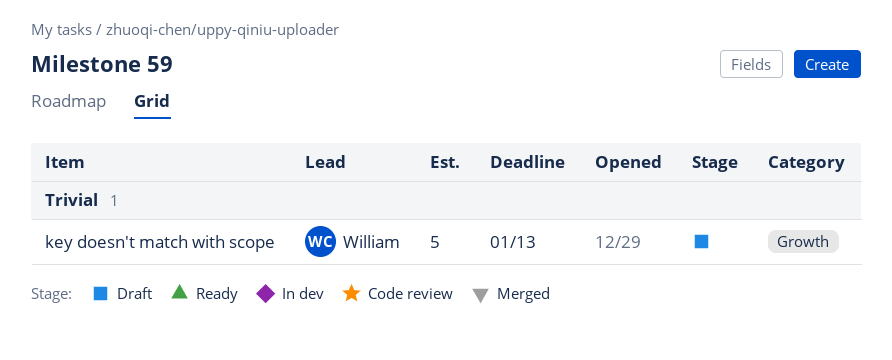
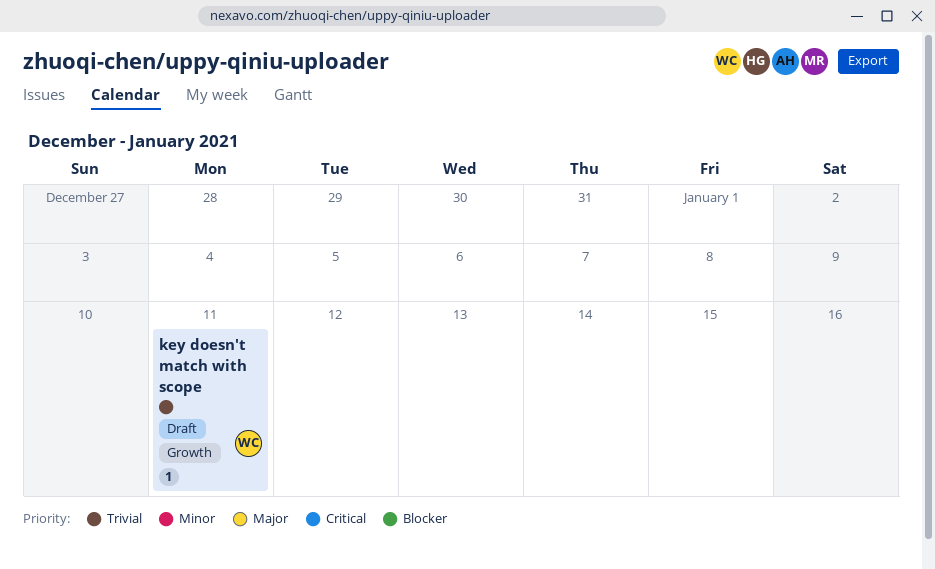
key doesn't match with scope, estimate: 5 -> 1
key doesn't match with scope, due: Jan 13 -> Jan 11

